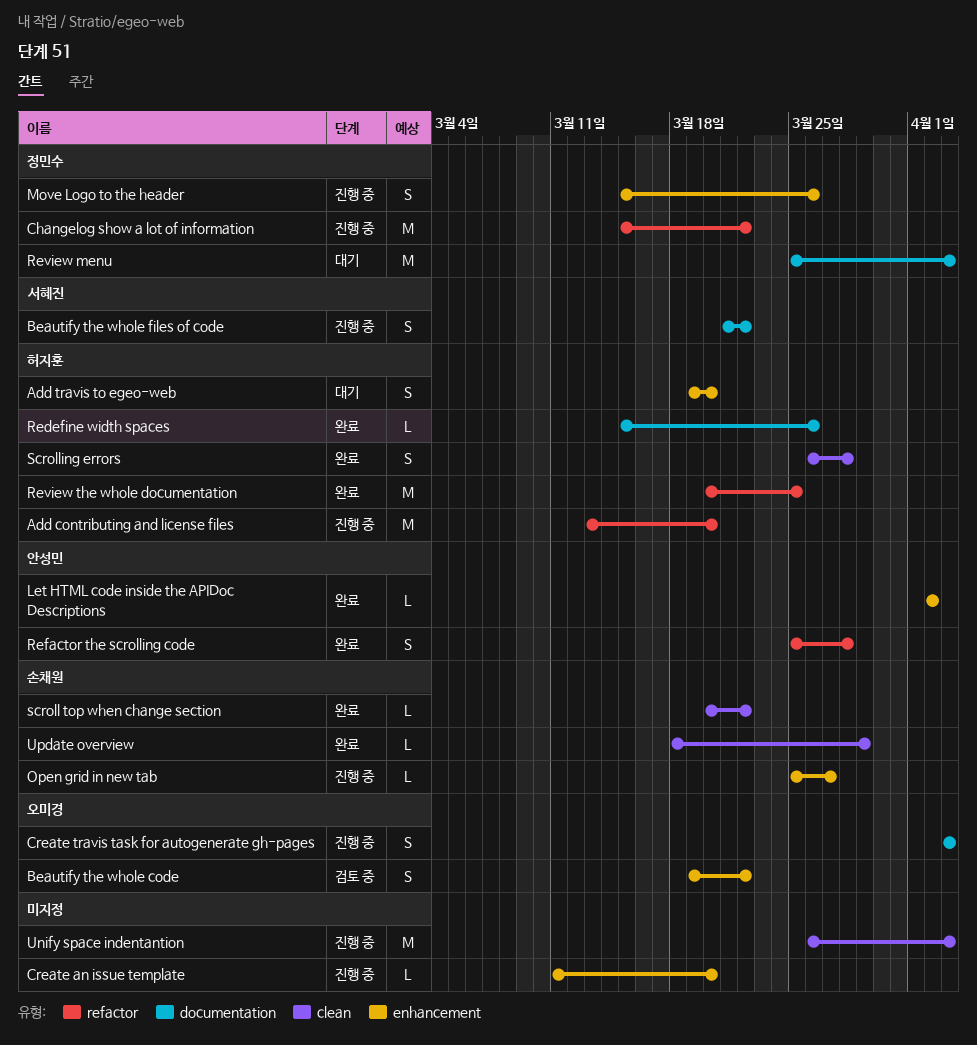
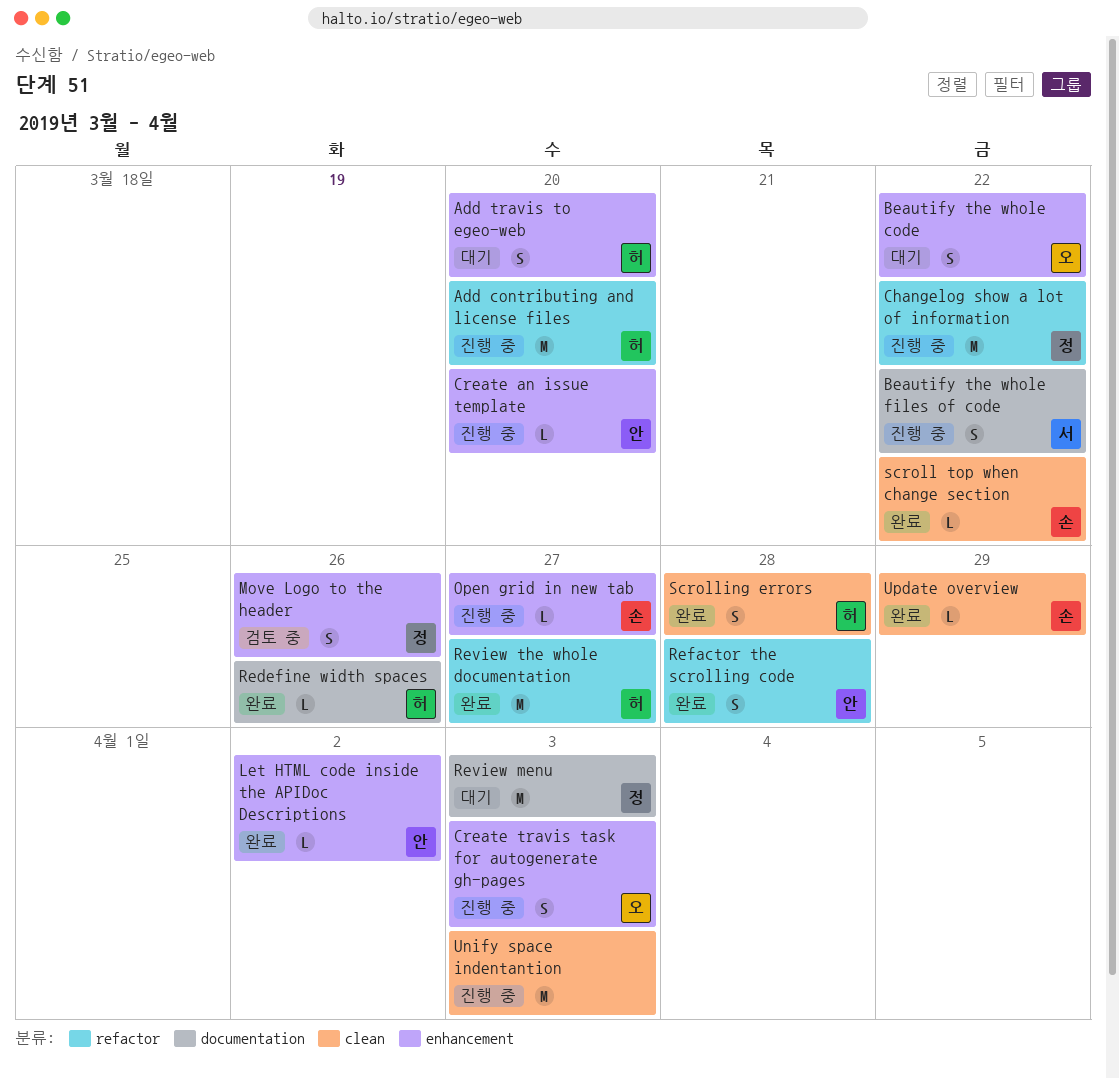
Beautify the whole code, status: 검토 중 -> 대기
Create an issue template, owner: none -> 안성민
Create travis task for autogenerate gh-pages, label: documentation -> enhancement
Move Logo to the header, status: 진행 중 -> 검토 중
Review the whole documentation, due: Mar 25 -> Mar 27

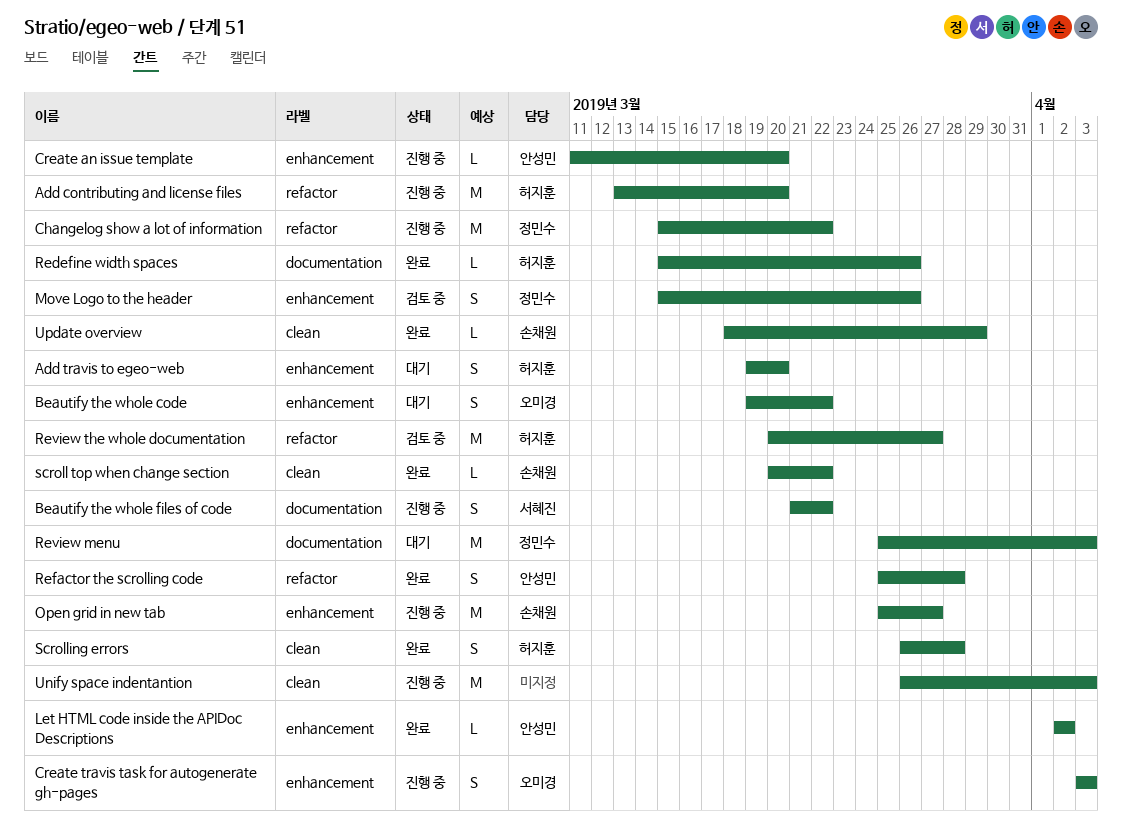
Open grid in new tab, estimate: L -> M
Review the whole documentation, status: 완료 -> 검토 중

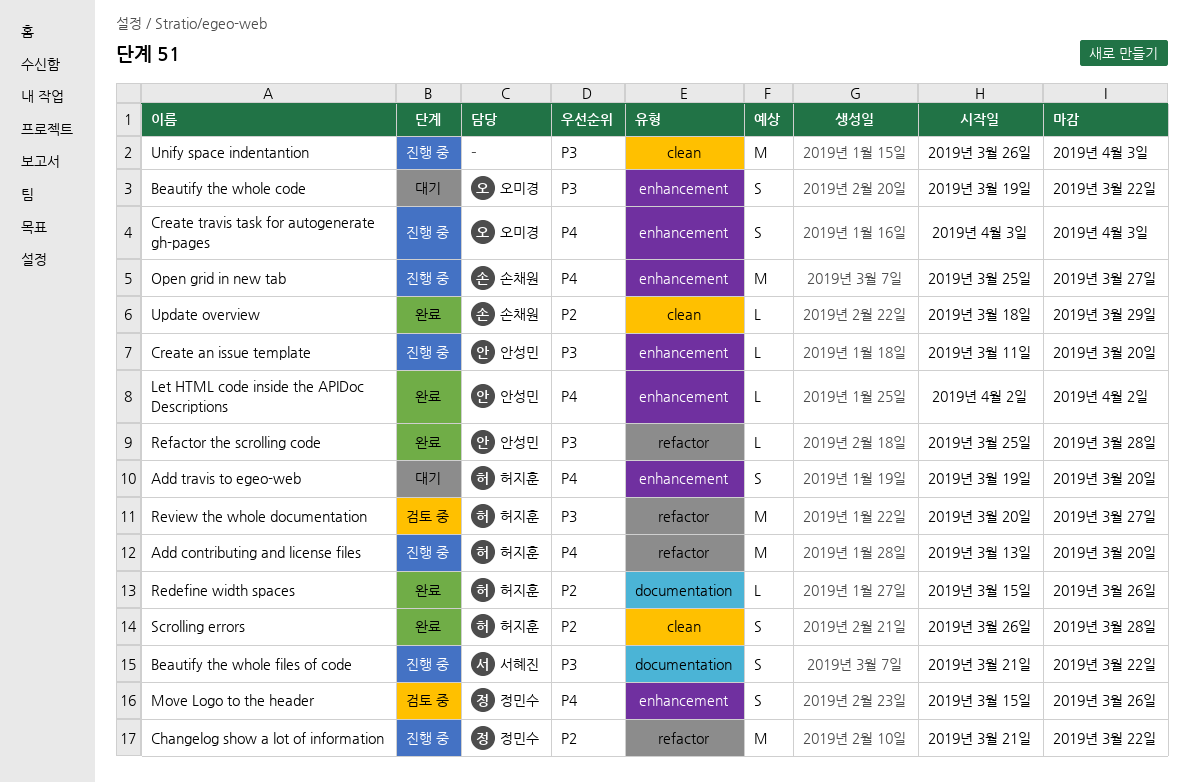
Changelog show a lot of information, start: Mar 15 -> Mar 21
Refactor the scrolling code, estimate: S -> L
Review menu: present -> none
scroll top when change section: present -> none

